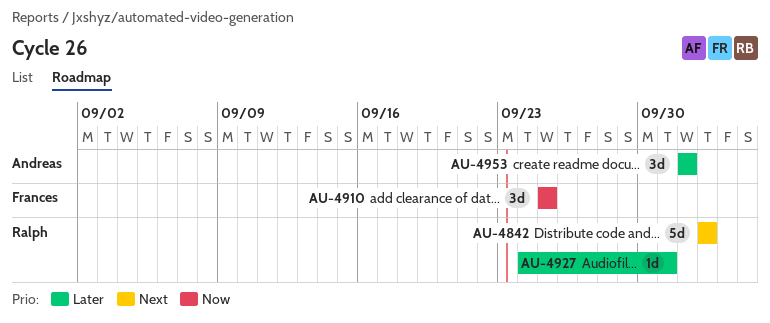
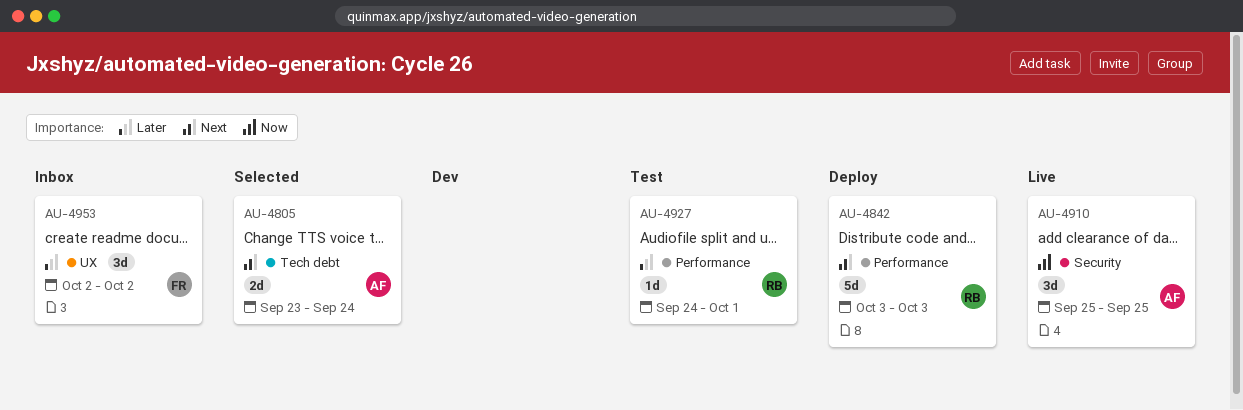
AU-4805: none -> present
AU-4910, owner: Frances -> Andreas
AU-4953, owner: Andreas -> Frances

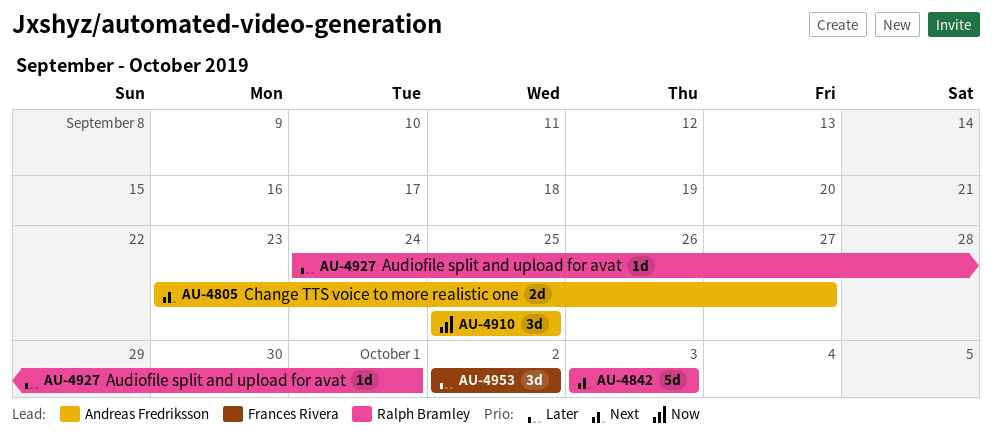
AU-4805, due: Sep 24 -> Sep 27

